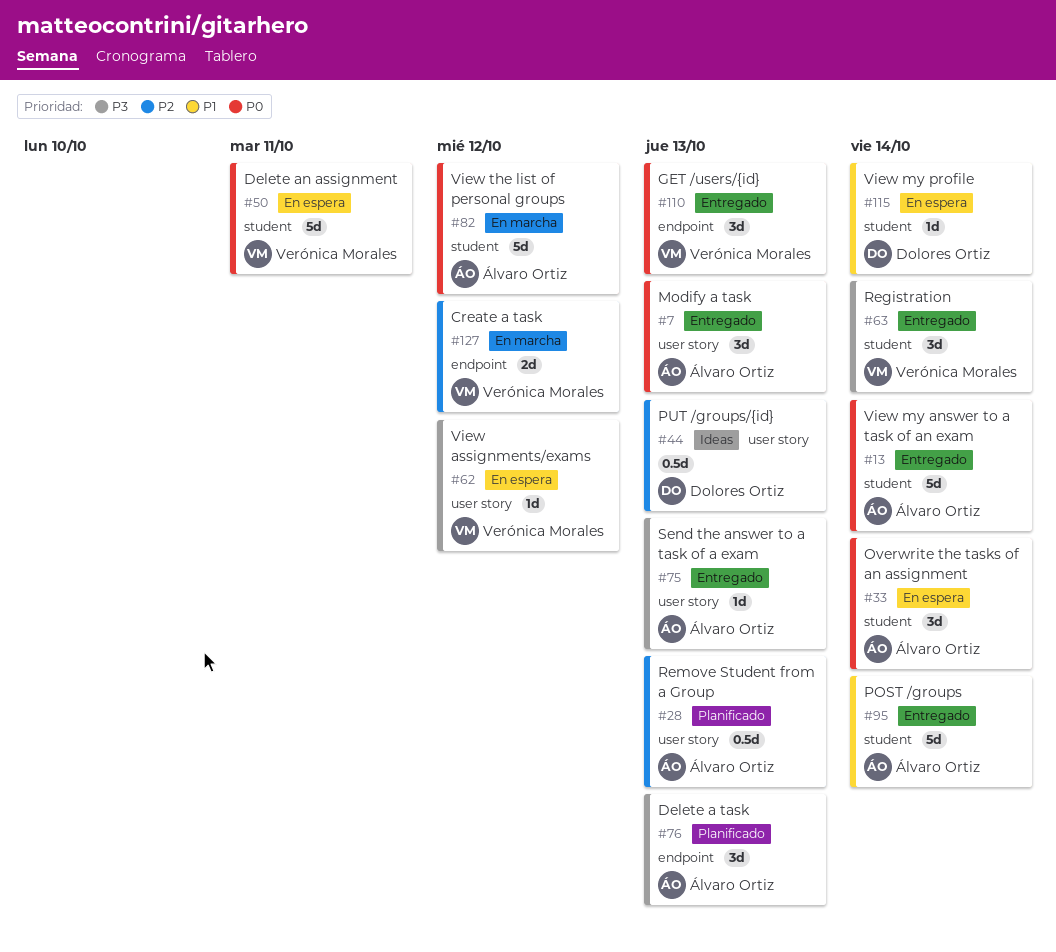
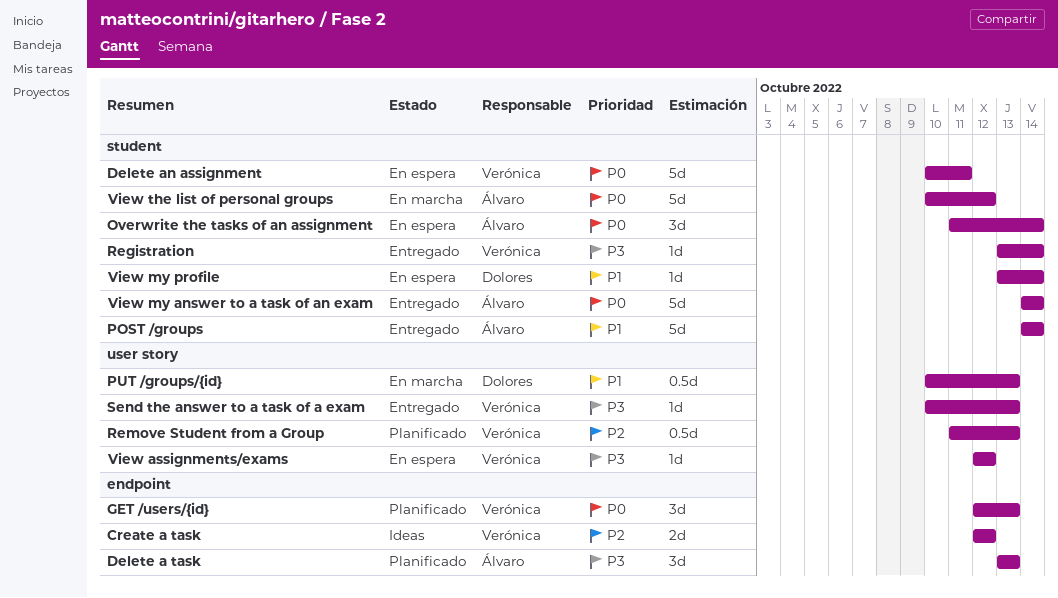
Create a task, status: En marcha -> Ideas
GET /users/{id}, status: Entregado -> Planificado
Modify a task: present -> none
PUT /groups/{id}, status: Ideas -> En marcha
PUT /groups/{id}, priority: P2 -> P1
Registration, estimate: 3d -> 1d
Remove Student from a Group, owner: Álvaro Ortiz -> Verónica Morales
Send the answer to a task of a exam, owner: Álvaro Ortiz -> Verónica Morales

